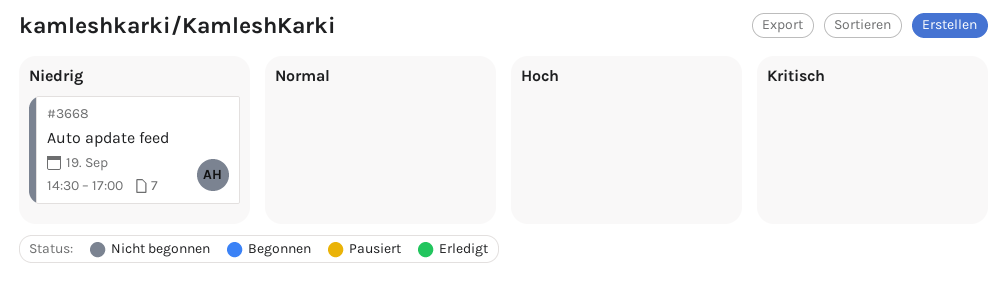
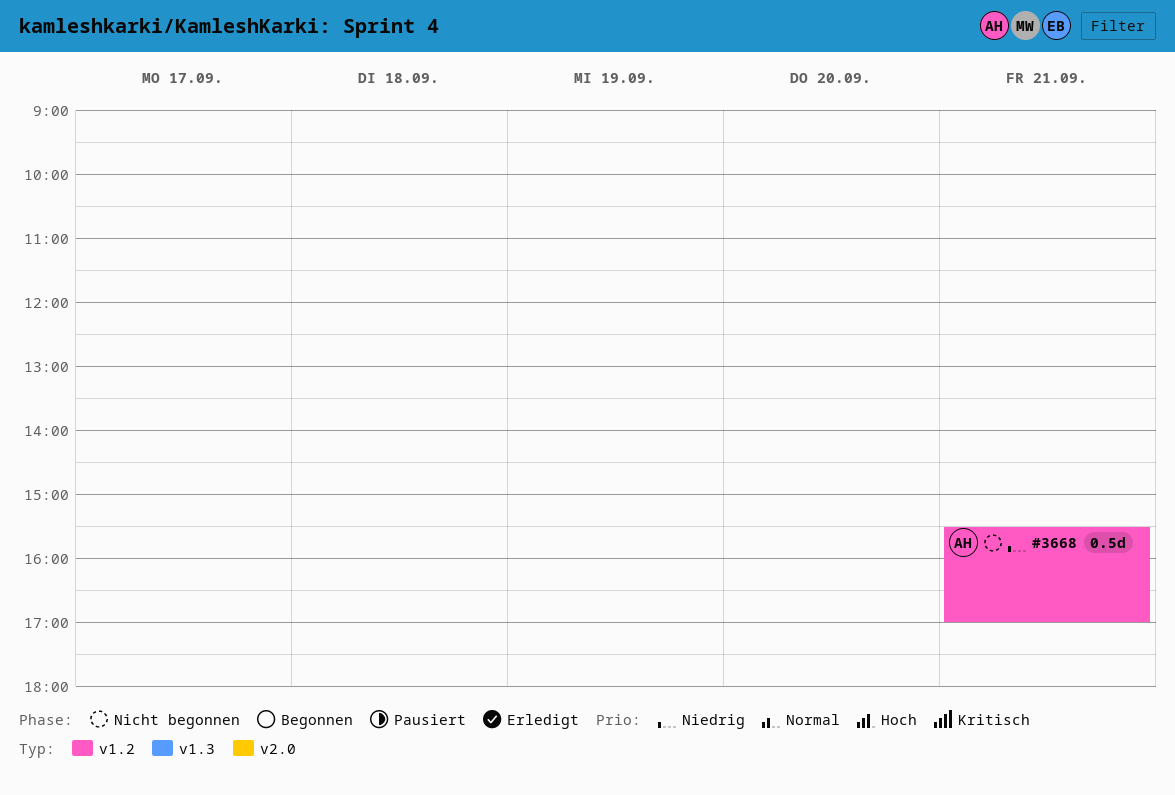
#3668, day: Sep 19 -> Sep 21
#3668, begins: 14:30 -> 15:30

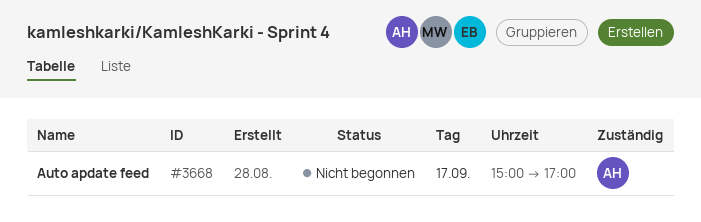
#3668, day: Sep 21 -> Sep 17
#3668, begins: 15:30 -> 15:00

